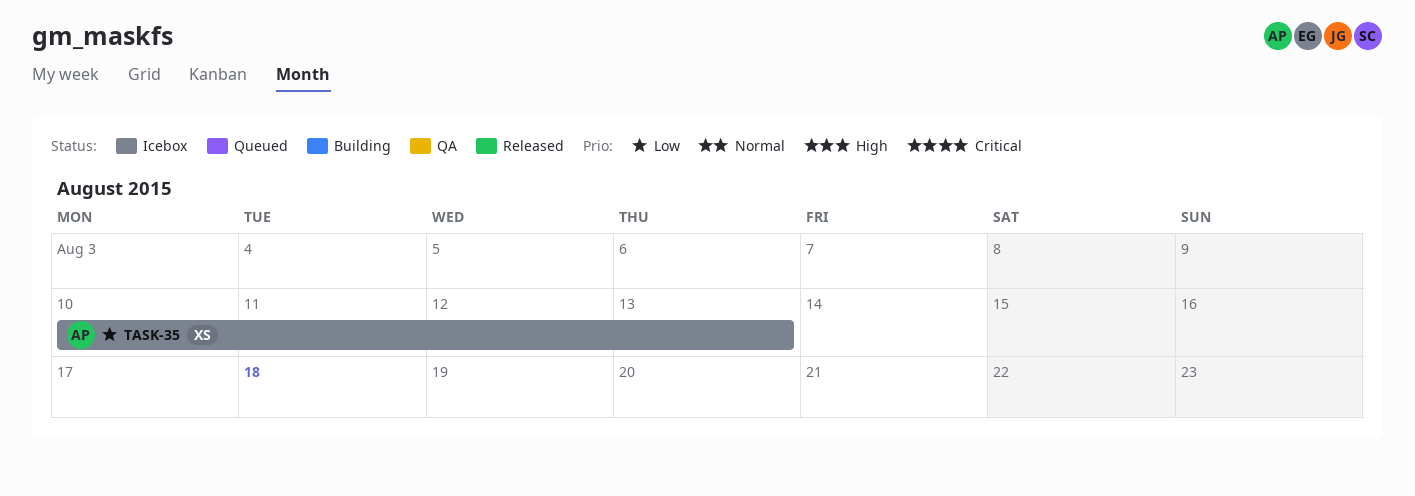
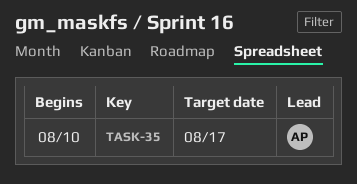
TASK-35, due: Aug 13 -> Aug 17

